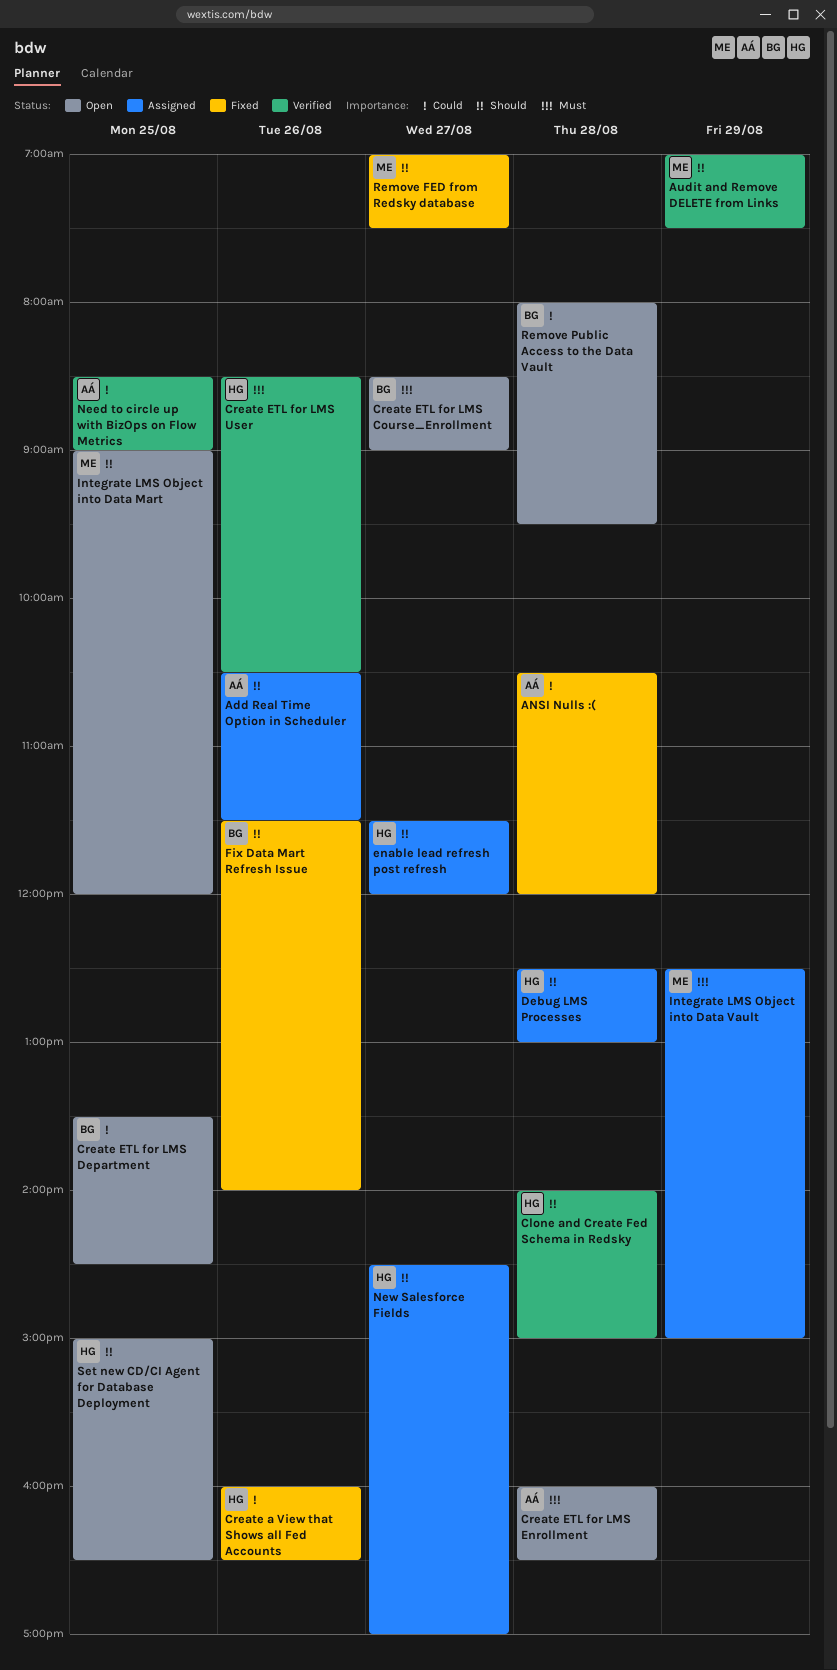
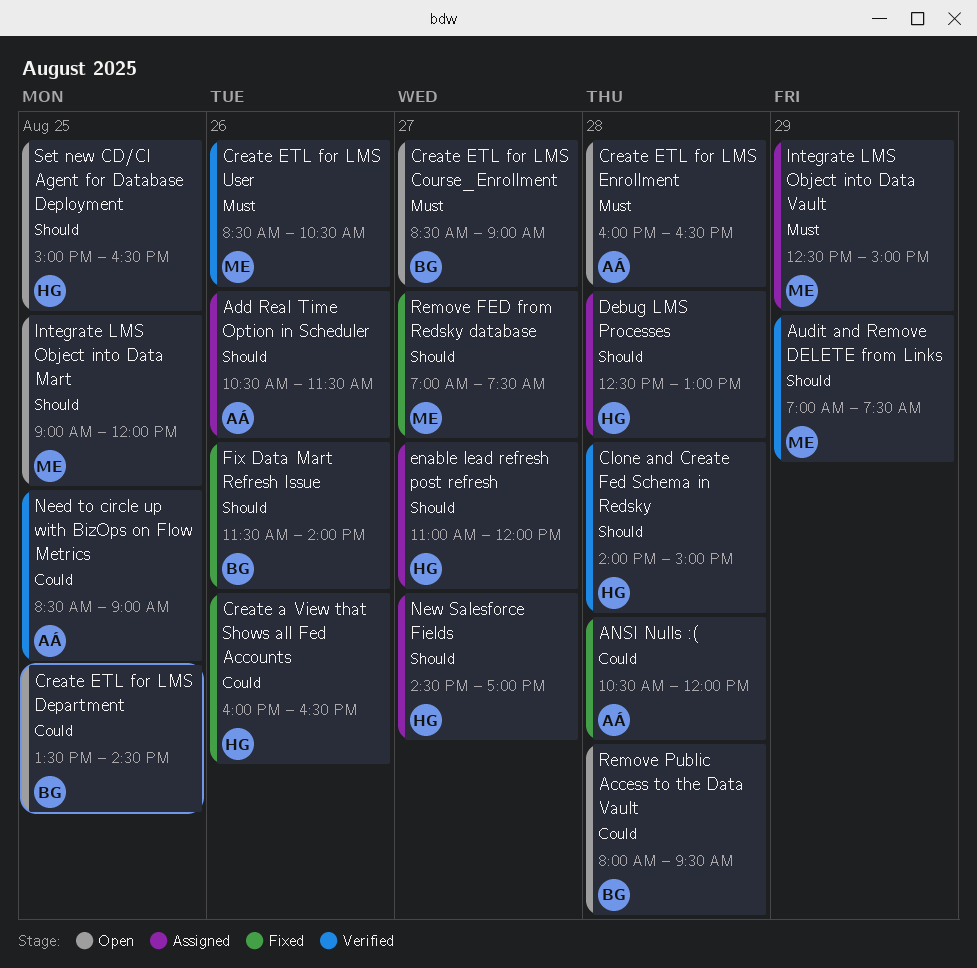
Create ETL for LMS User, owner: HG -> ME
enable lead refresh post refresh, begins: 11:30 -> 11:00

